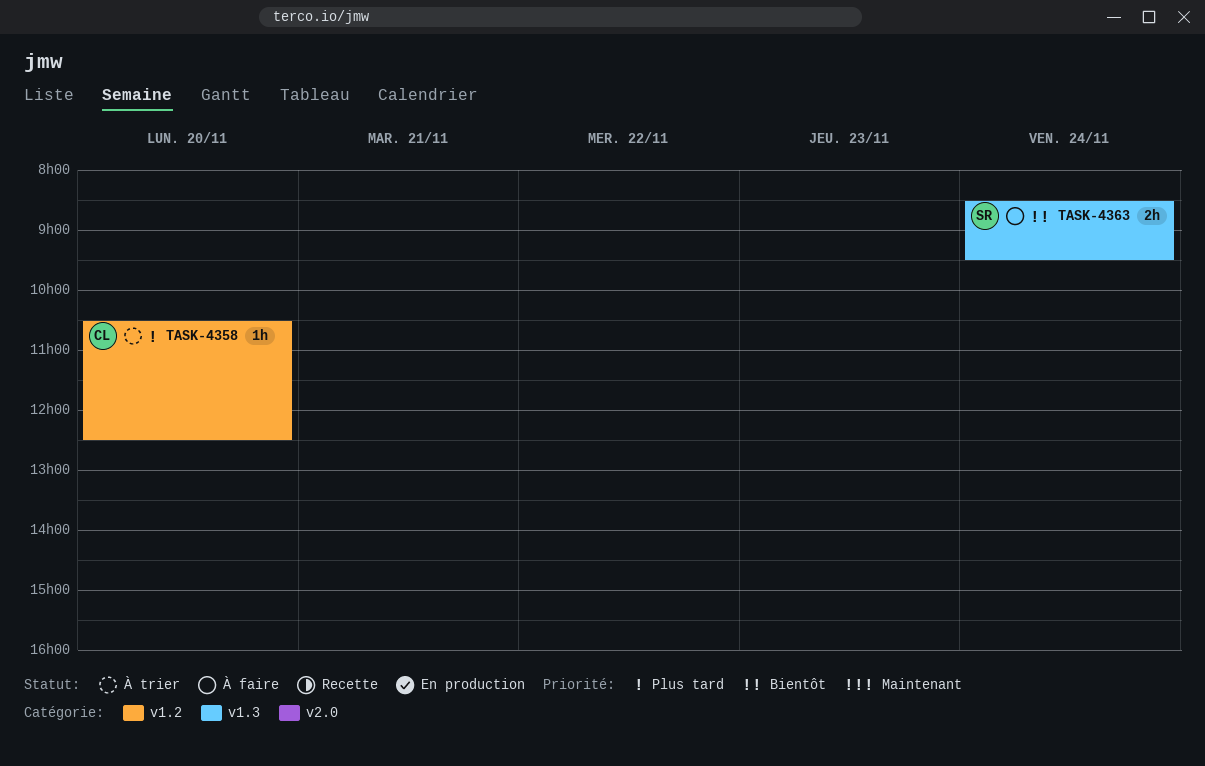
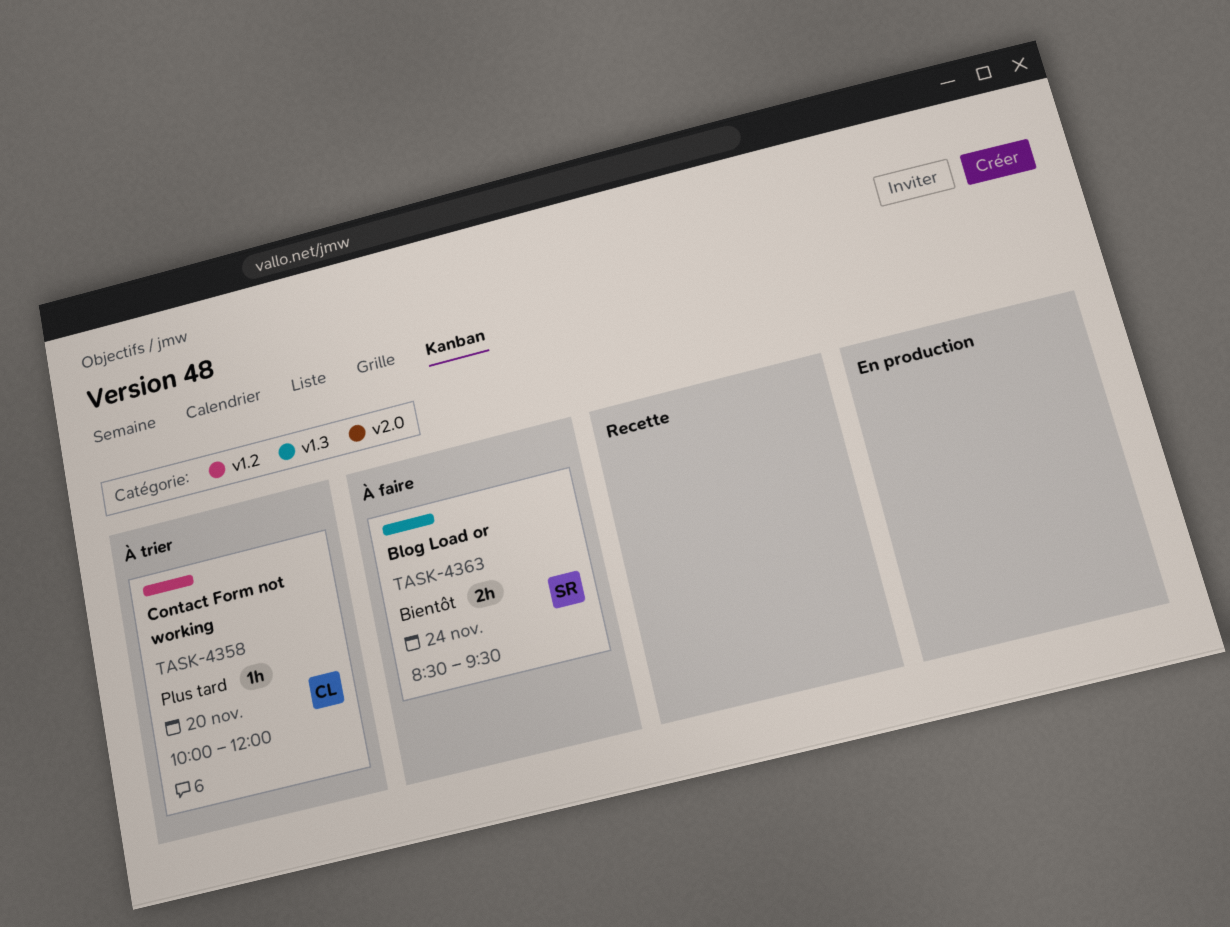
TASK-4358, begins: 10:30 -> 10:00
TASK-4358, ends: 12:30 -> 12:00

